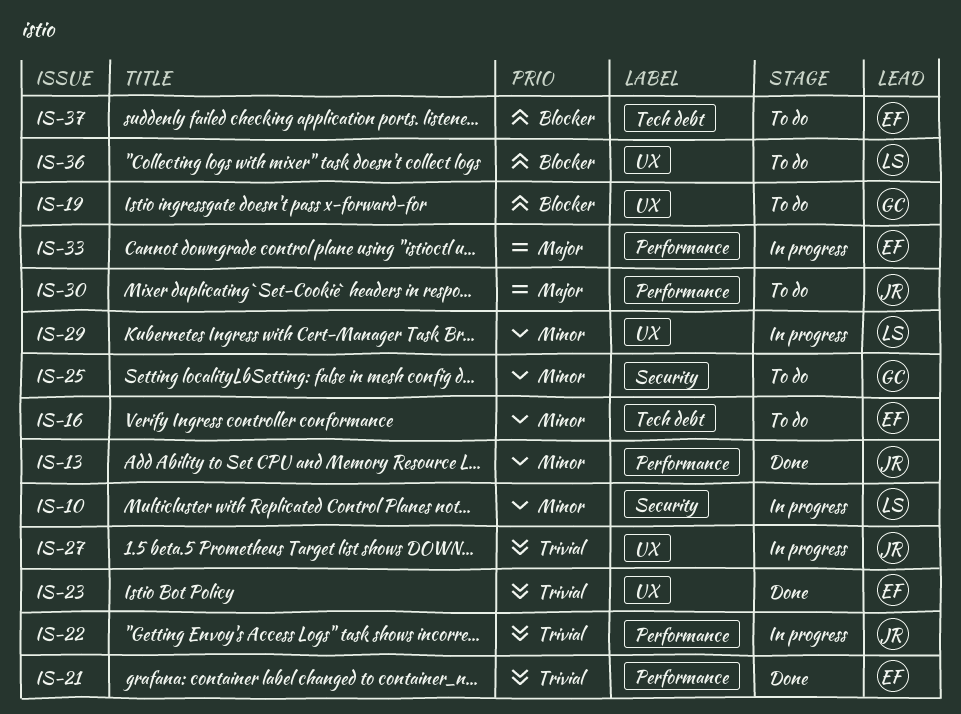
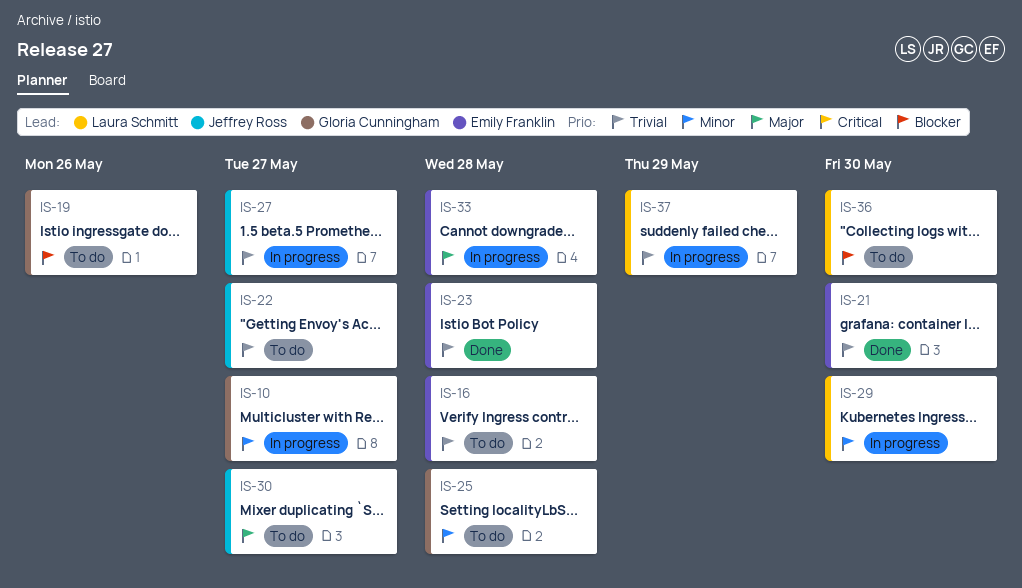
IS-10, owner: Laura Schmitt -> Gloria Cunningham
IS-13: present -> none
IS-16, priority: Minor -> Trivial
IS-22, status: In progress -> To do
IS-37, status: To do -> In progress
IS-37, owner: Emily Franklin -> Laura Schmitt
IS-37, priority: Blocker -> Trivial

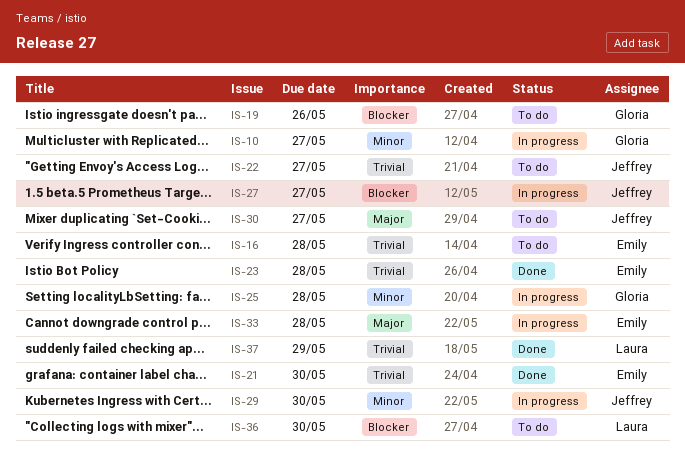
IS-25, status: To do -> In progress
IS-27, priority: Trivial -> Blocker
IS-29, owner: Laura Schmitt -> Jeffrey Ross
IS-37, status: In progress -> Done

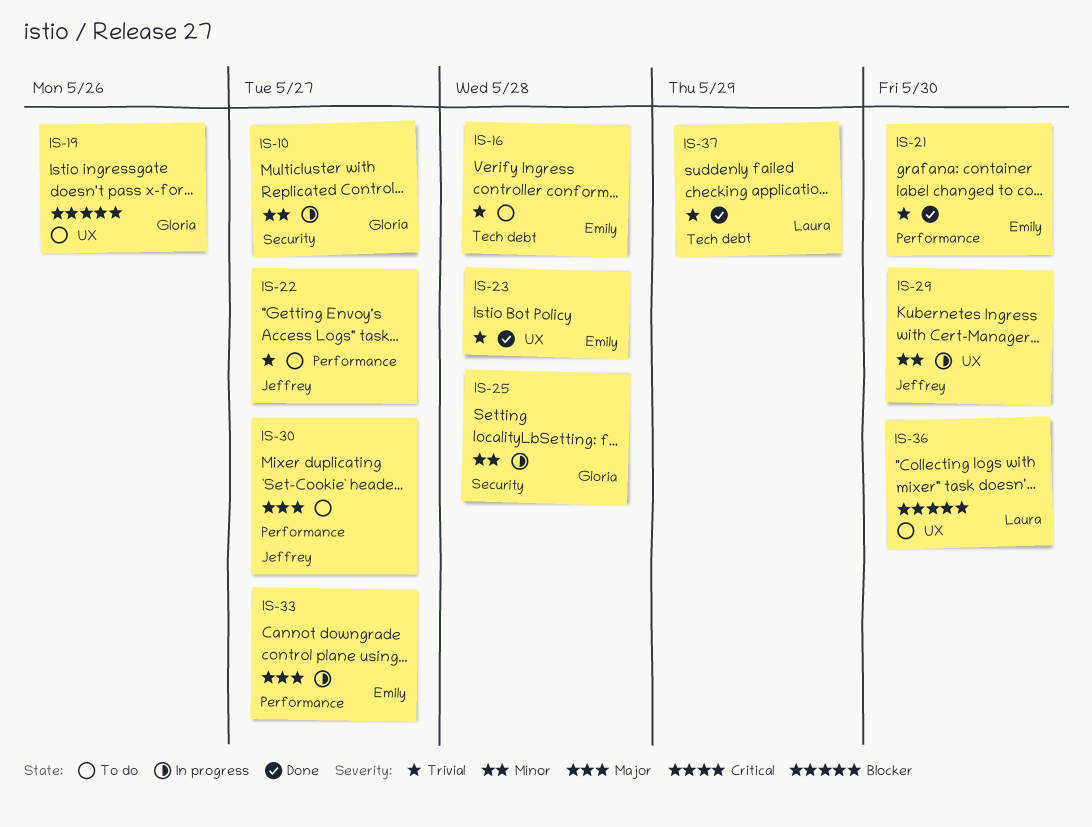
IS-27: present -> none
IS-33, due: May 28 -> May 27

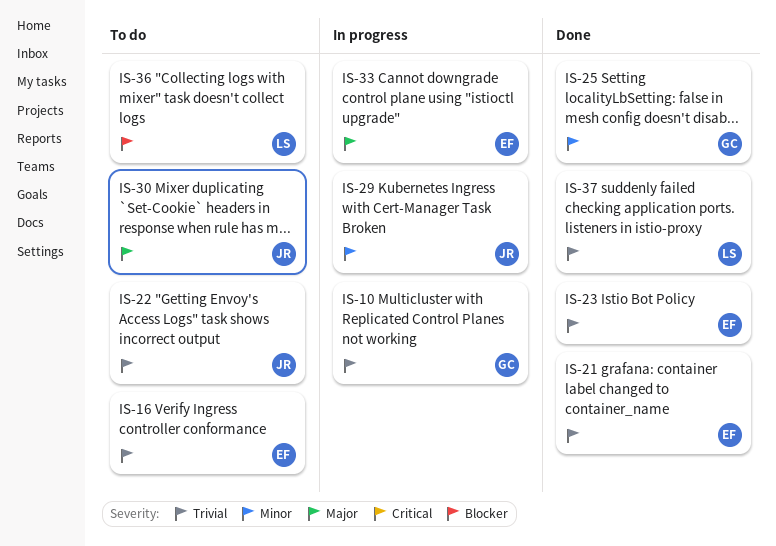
IS-10, priority: Minor -> Trivial
IS-19: present -> none
IS-25, status: In progress -> Done

